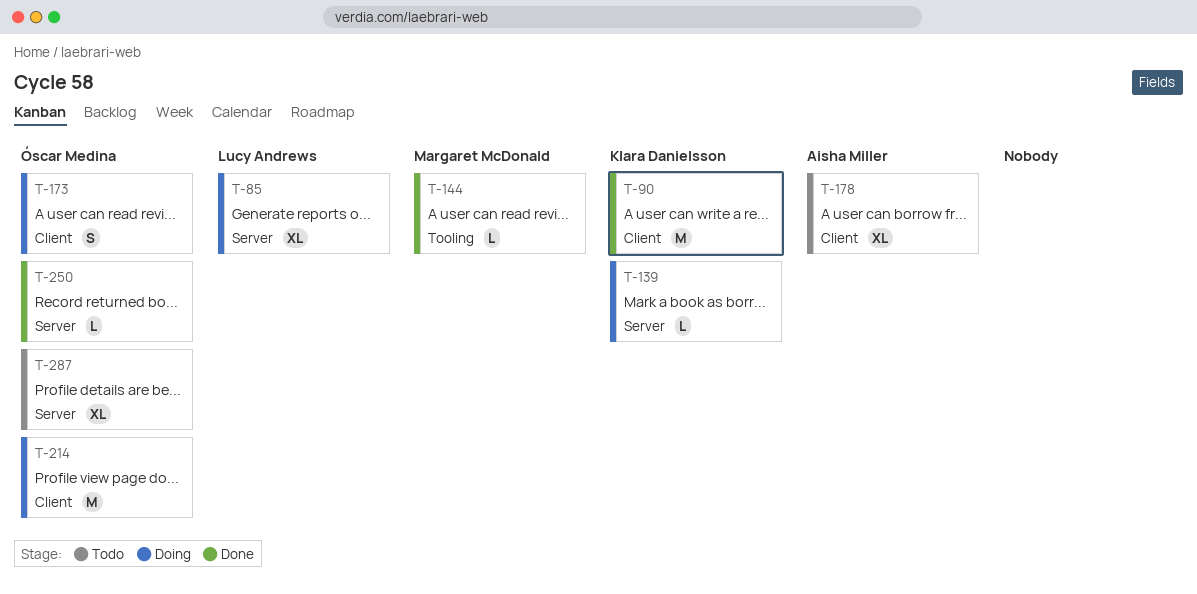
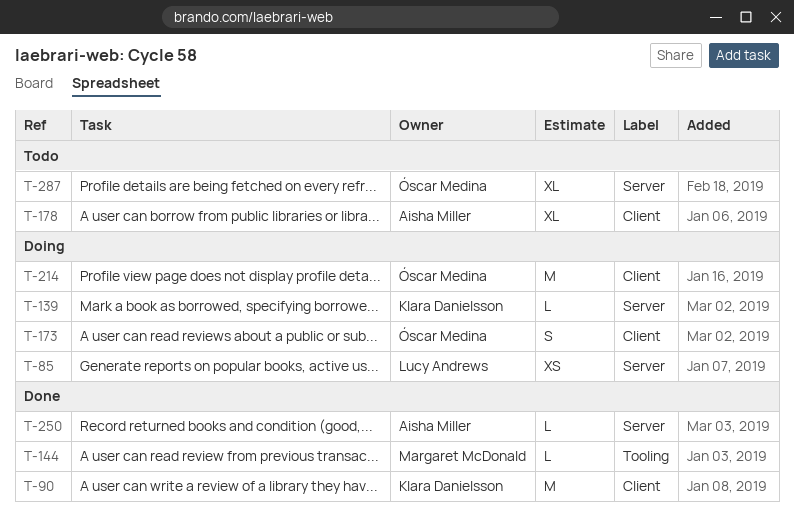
T-85, estimate: XL -> XS
T-250, owner: Óscar Medina -> Aisha Miller

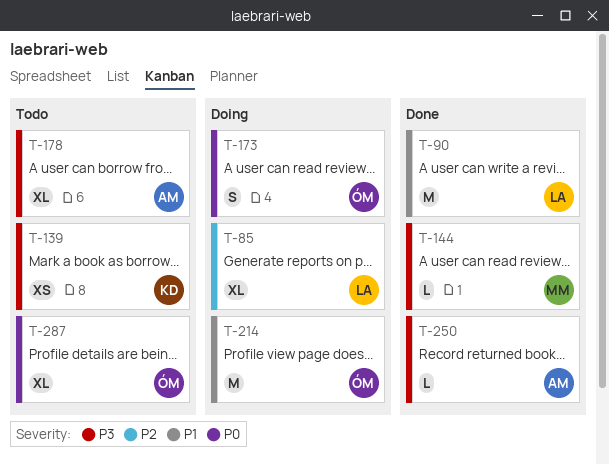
T-85, estimate: XS -> XL
T-90, owner: Klara Danielsson -> Lucy Andrews
T-139, status: Doing -> Todo
T-139, estimate: L -> XS

